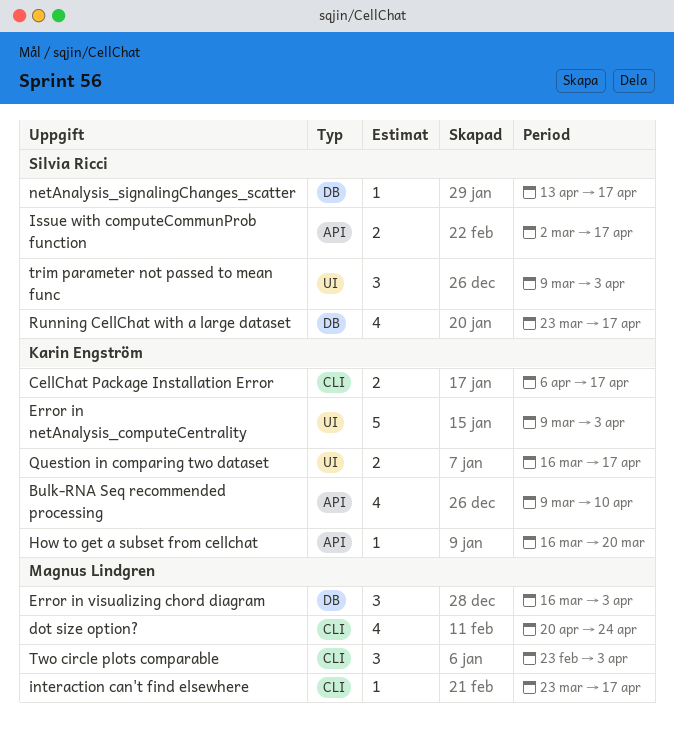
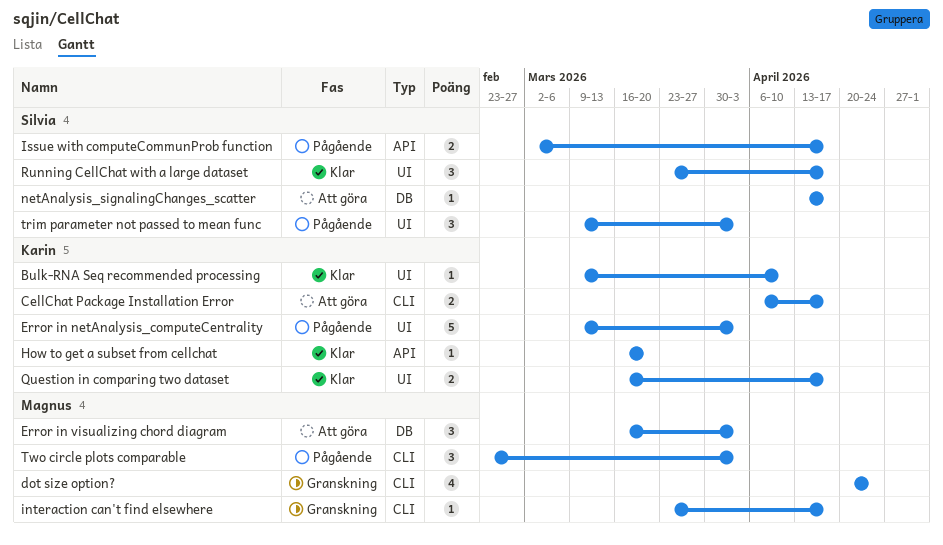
Bulk-RNA Seq recommended processing, label: API -> UI
Bulk-RNA Seq recommended processing, estimate: 4 -> 1
Running CellChat with a large dataset, label: DB -> UI
Running CellChat with a large dataset, estimate: 4 -> 3

